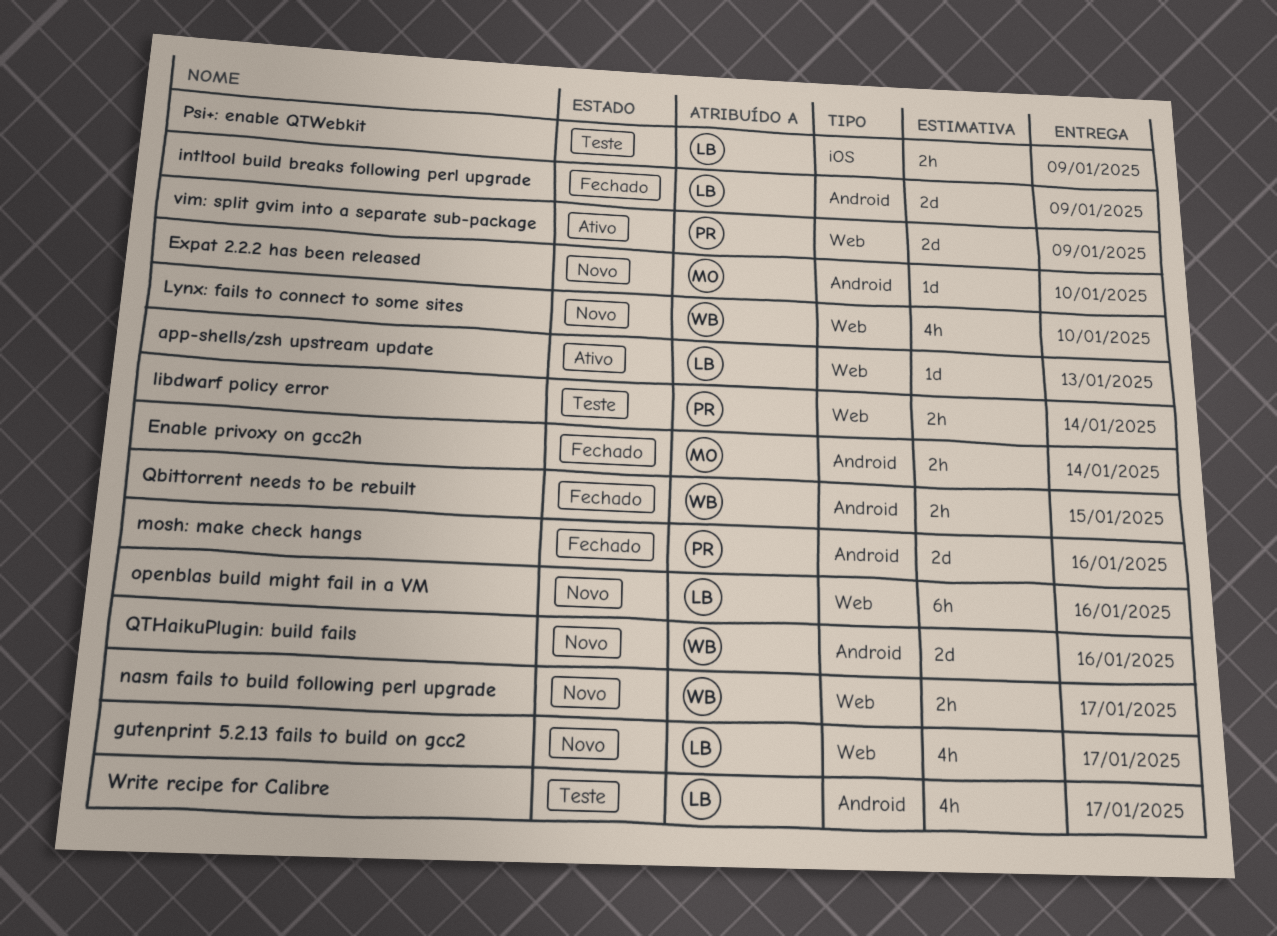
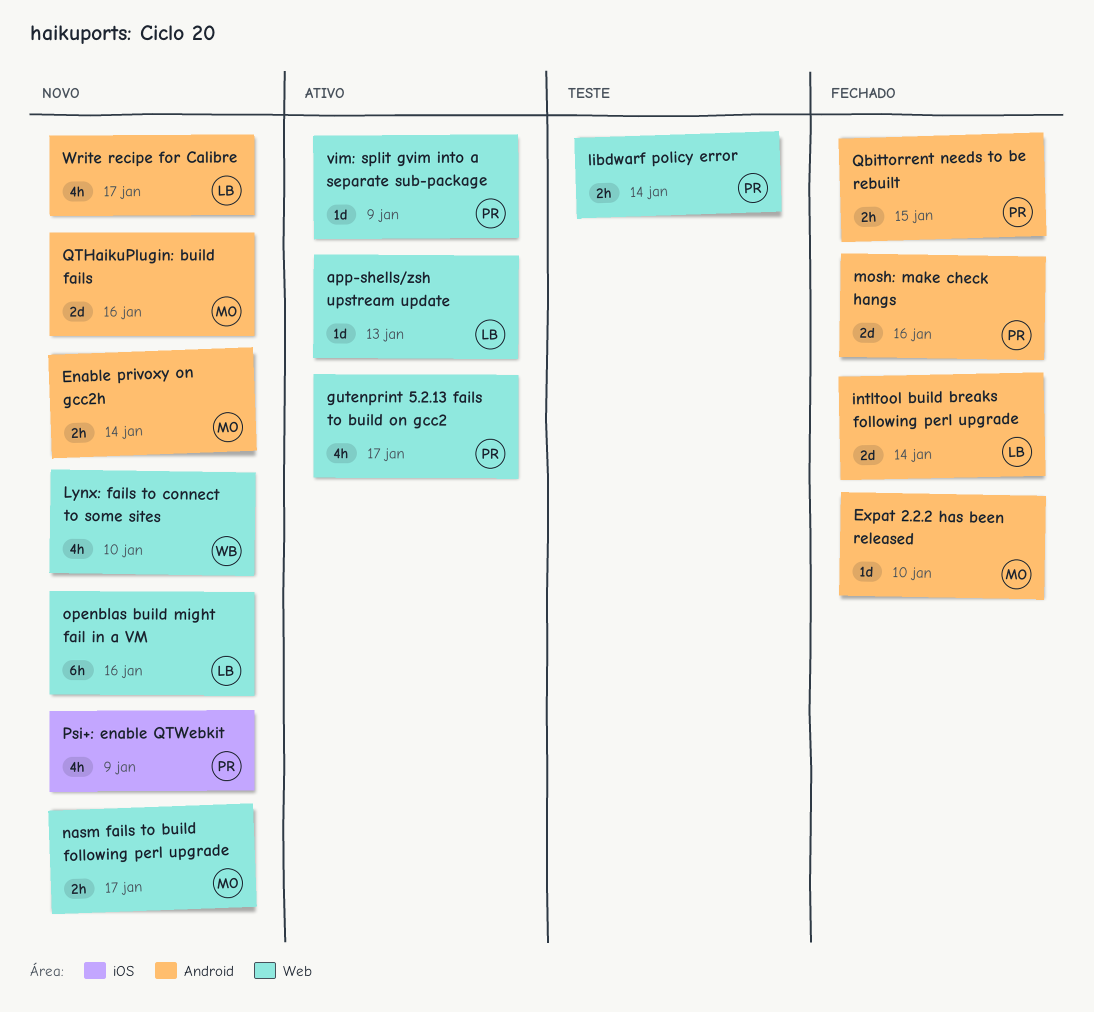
Enable privoxy on gcc2h, status: Fechado -> Novo
Expat 2.2.2 has been released, status: Novo -> Fechado
gutenprint 5.2.13 fails to build on gcc2, status: Novo -> Ativo
gutenprint 5.2.13 fails to build on gcc2, owner: LB -> PR
intltool build breaks following perl upgrade, due: Jan 9 -> Jan 14
nasm fails to build following perl upgrade, owner: WB -> MO
Psi+: enable QTWebkit, status: Teste -> Novo
Psi+: enable QTWebkit, owner: LB -> PR
Psi+: enable QTWebkit, estimate: 2h -> 4h
Qbittorrent needs to be rebuilt, owner: WB -> PR
QTHaikuPlugin: build fails, owner: WB -> MO
vim: split gvim into a separate sub-package, estimate: 2d -> 1d
Write recipe for Calibre, status: Teste -> Novo

